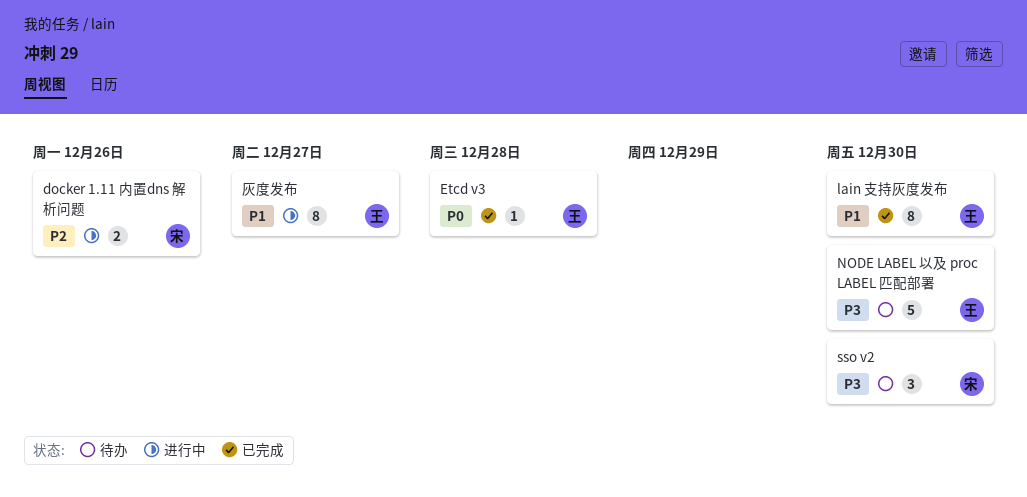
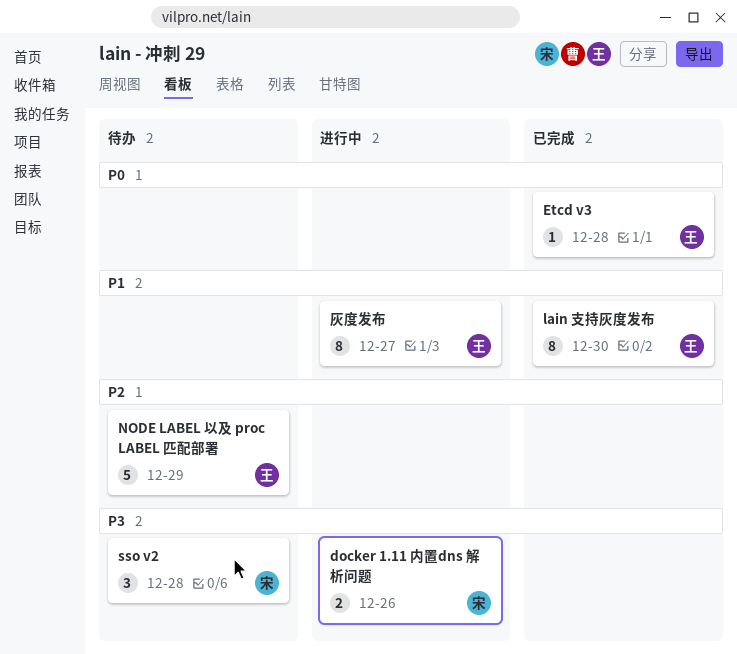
docker 1.11 内置dns 解析问题, priority: P2 -> P3
NODE LABEL 以及 proc LABEL 匹配部署, priority: P3 -> P2
NODE LABEL 以及 proc LABEL 匹配部署, due: Dec 30 -> Dec 29
sso v2, due: Dec 30 -> Dec 28

